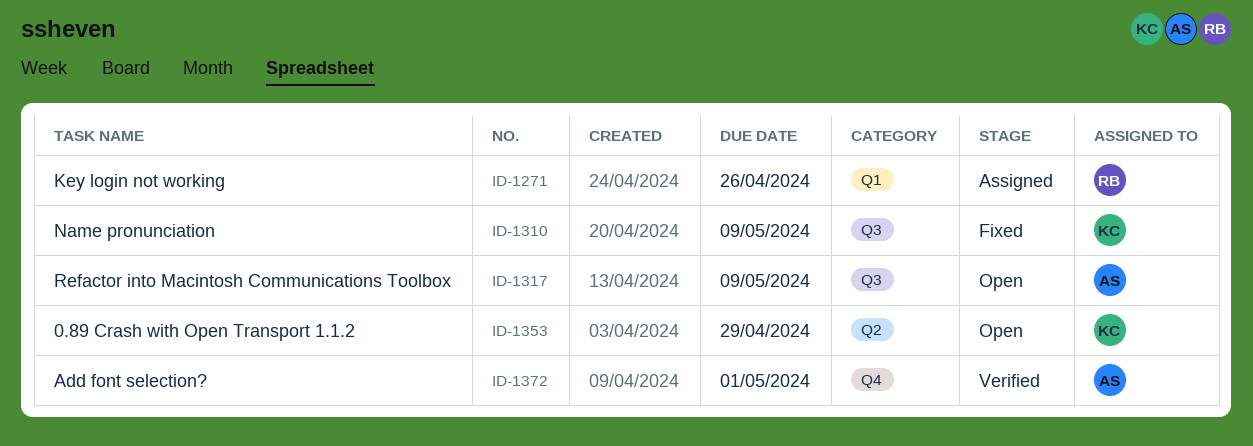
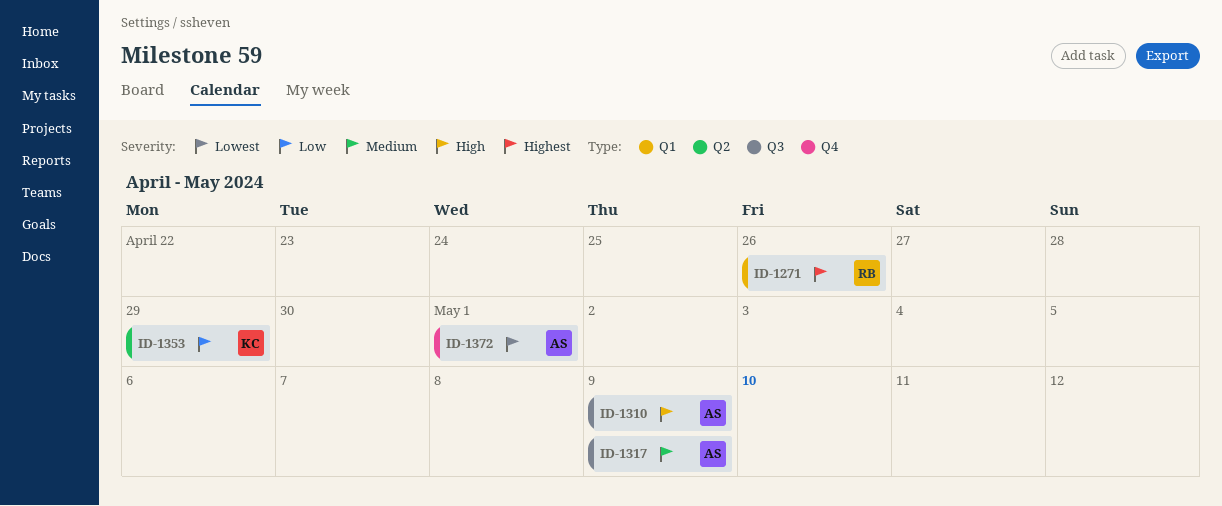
ID-1310, owner: KC -> AS

